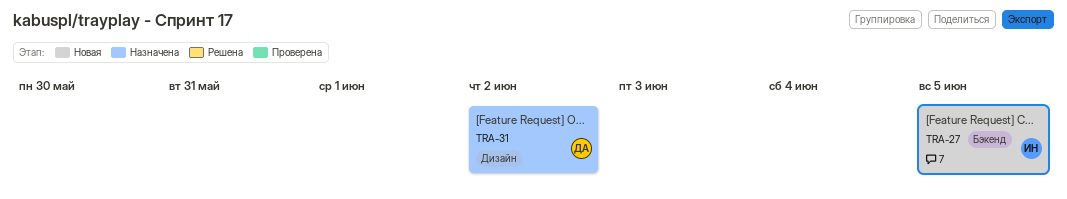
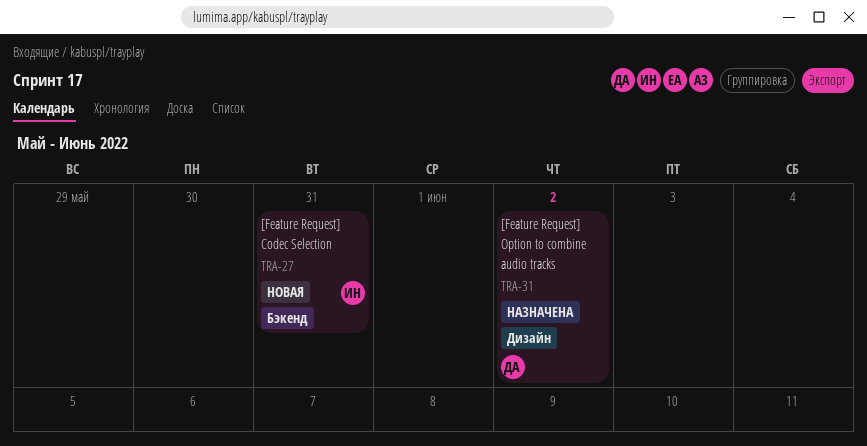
TRA-27, due: Jun 5 -> May 31

